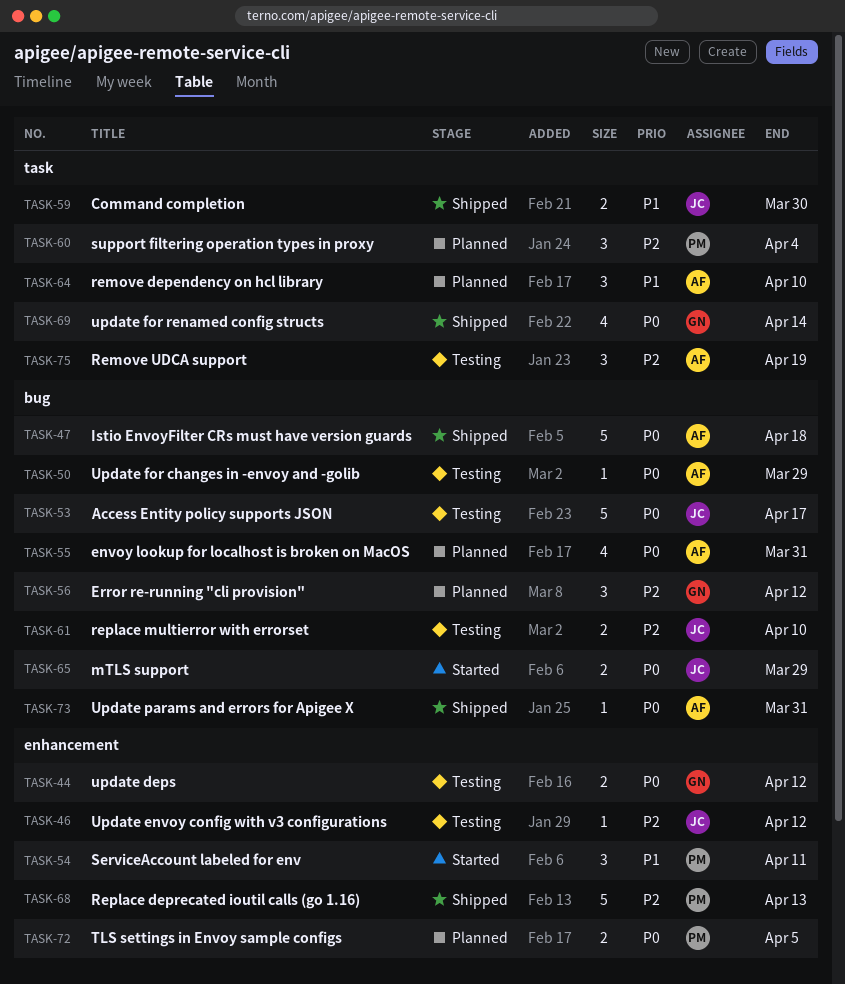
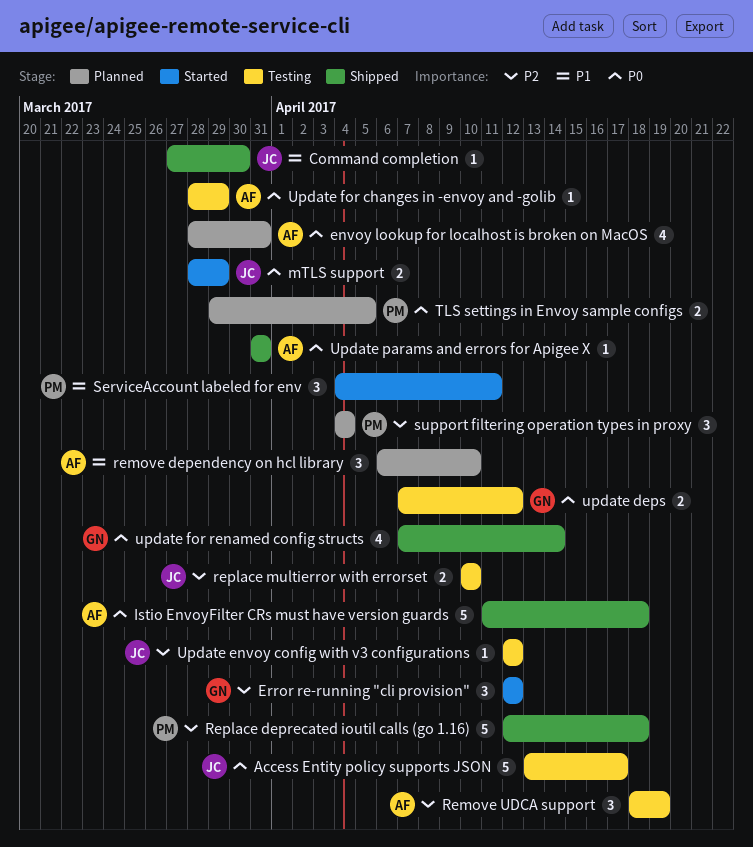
Command completion, estimate: 2 -> 1
Error re-running "cli provision", status: Planned -> Started
Replace deprecated ioutil calls (go 1.16), due: Apr 13 -> Apr 18

